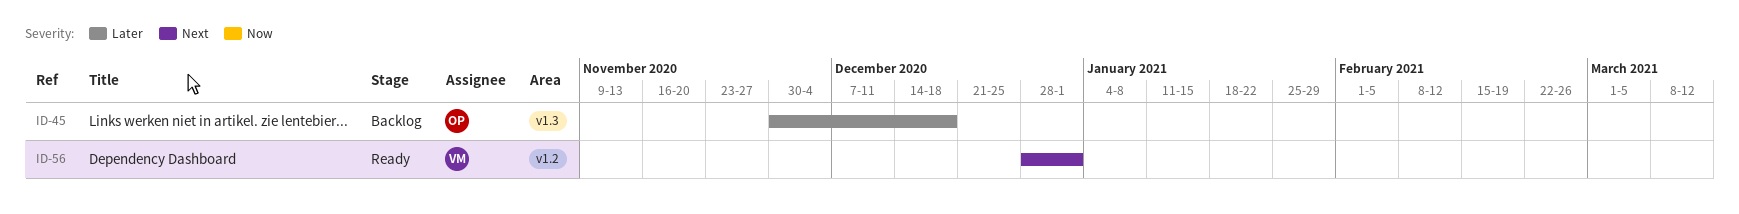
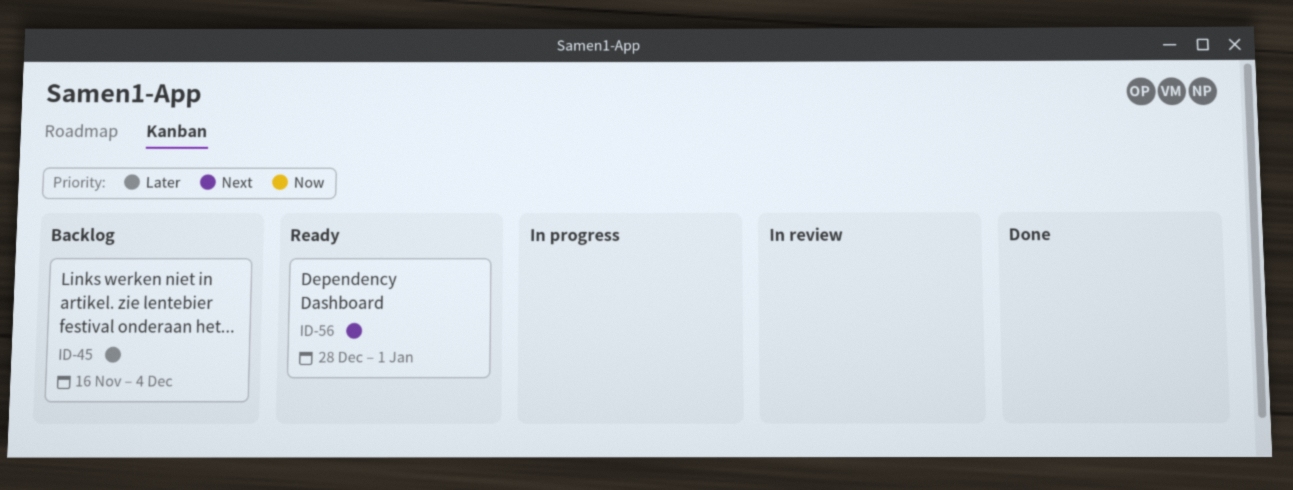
ID-45, start: Nov 30 -> Nov 16
ID-45, due: Dec 18 -> Dec 4

